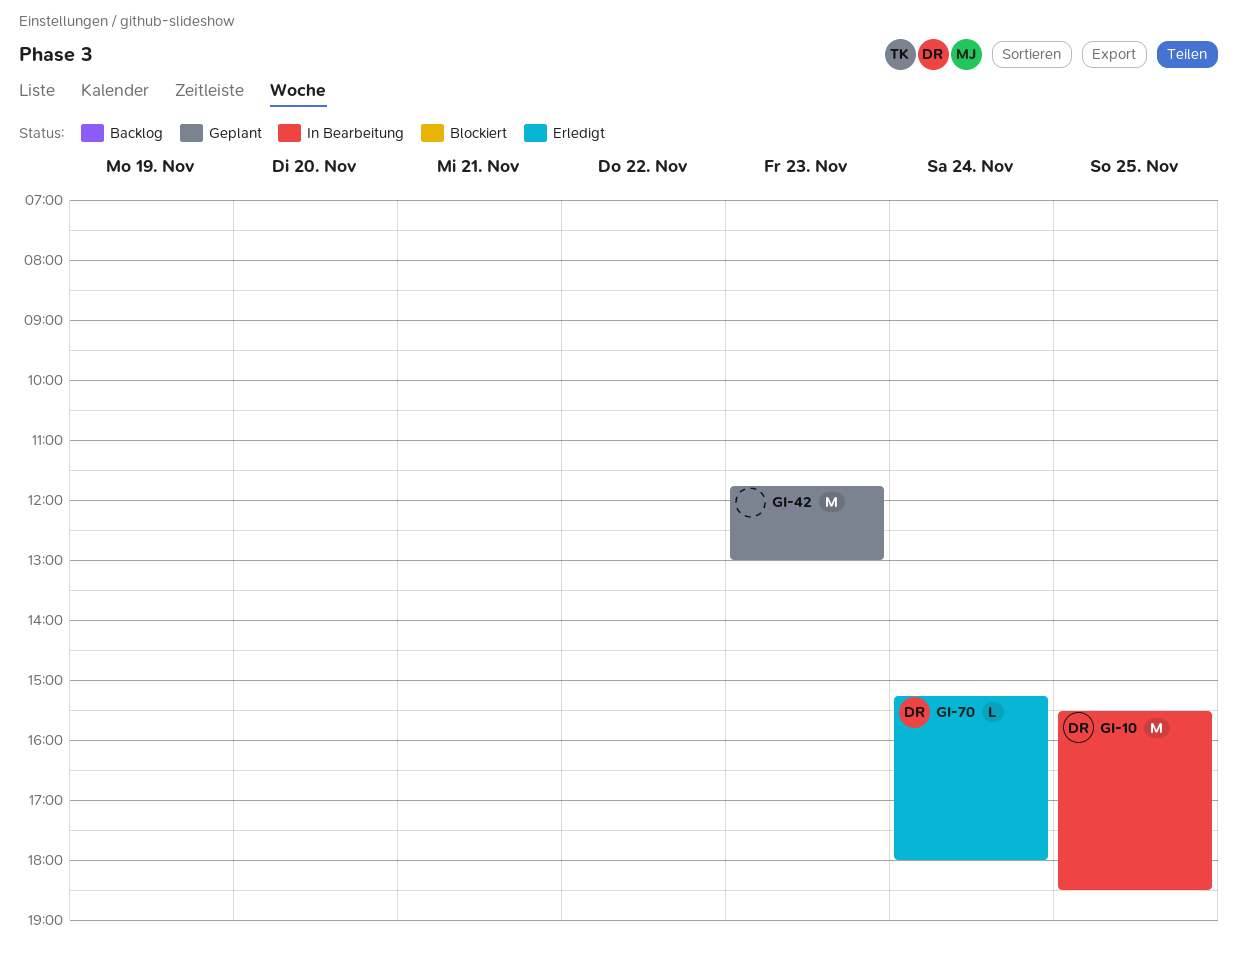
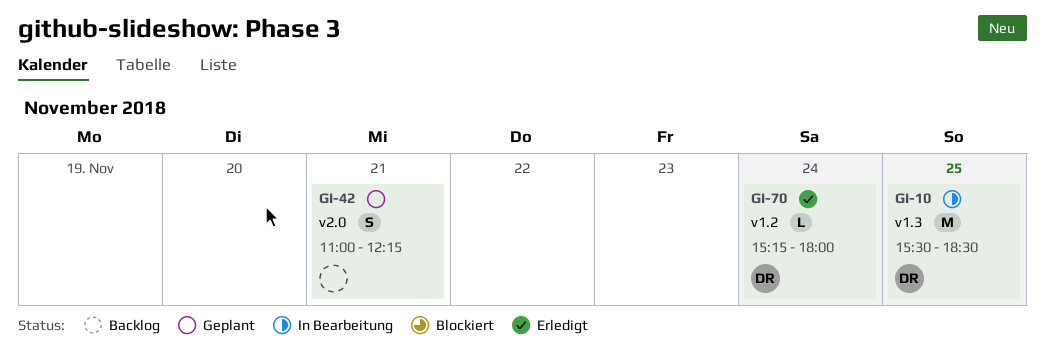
GI-42, estimate: M -> S
GI-42, day: Nov 23 -> Nov 21
GI-42, begins: 11:45 -> 11:00
GI-42, ends: 13:00 -> 12:15

